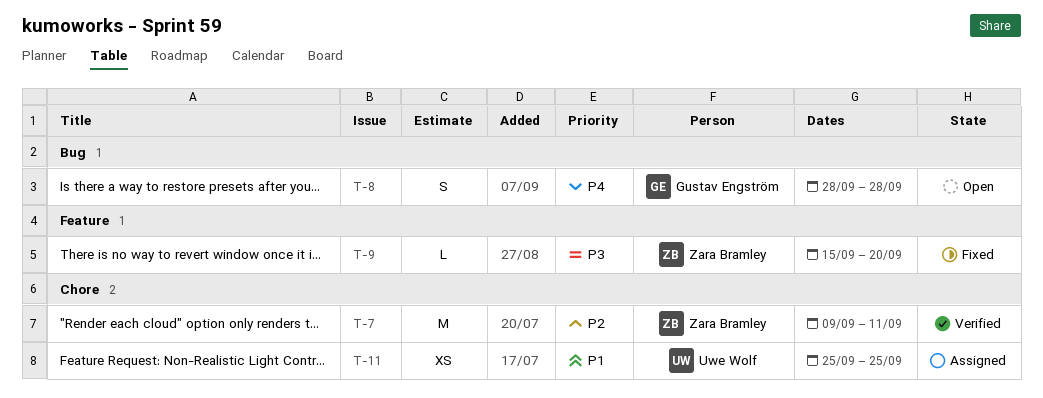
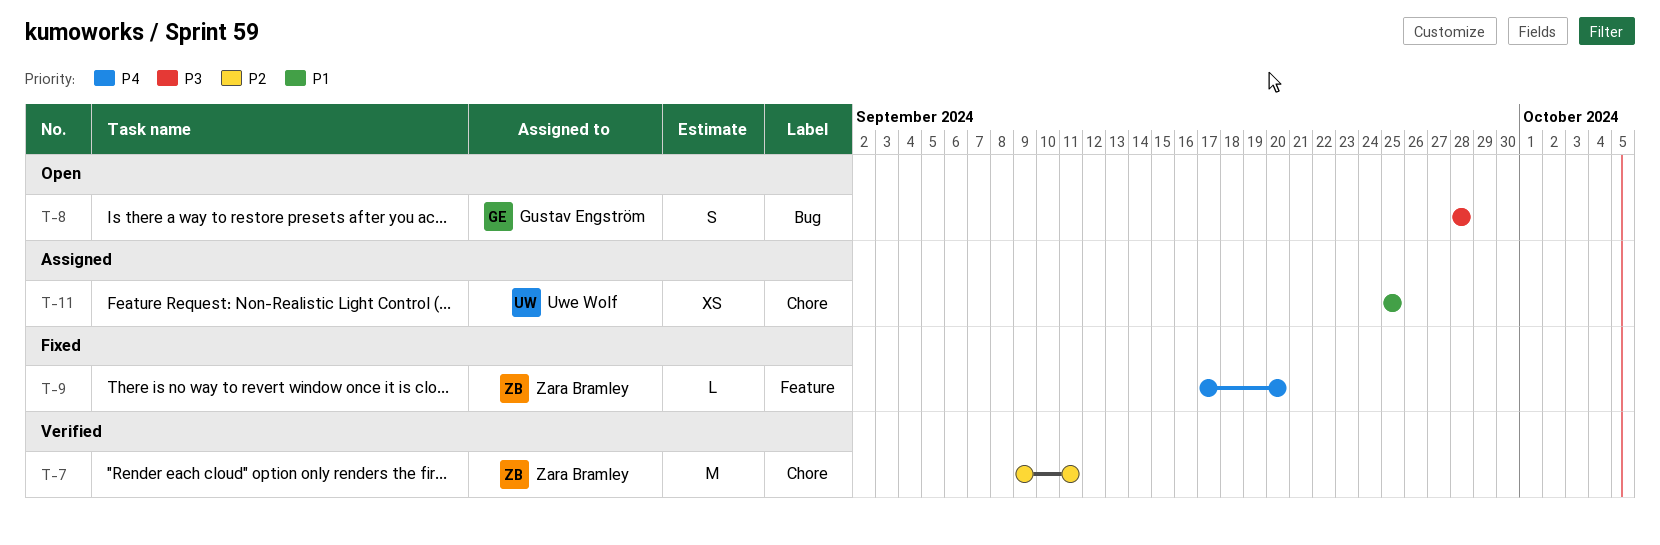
T-8, priority: P4 -> P3
T-9, priority: P3 -> P4
T-9, start: Sep 15 -> Sep 17

